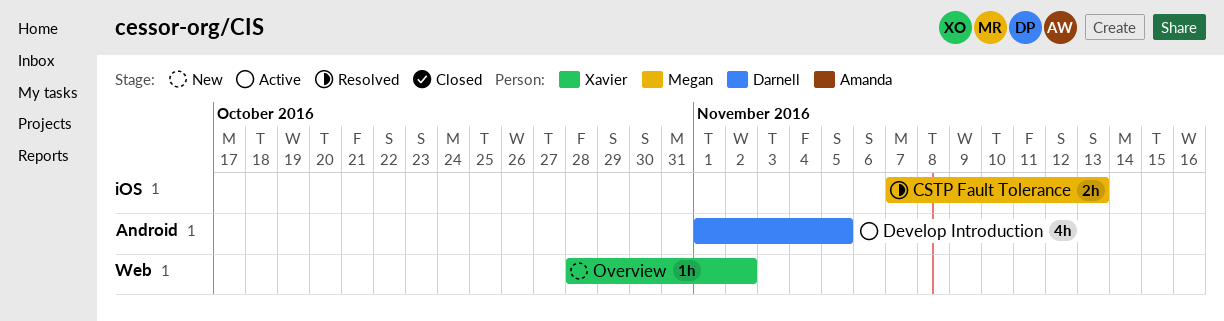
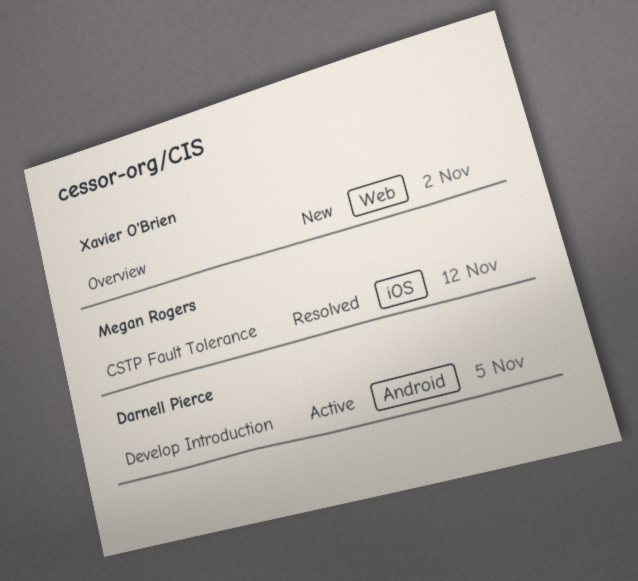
CSTP Fault Tolerance, due: Nov 13 -> Nov 12

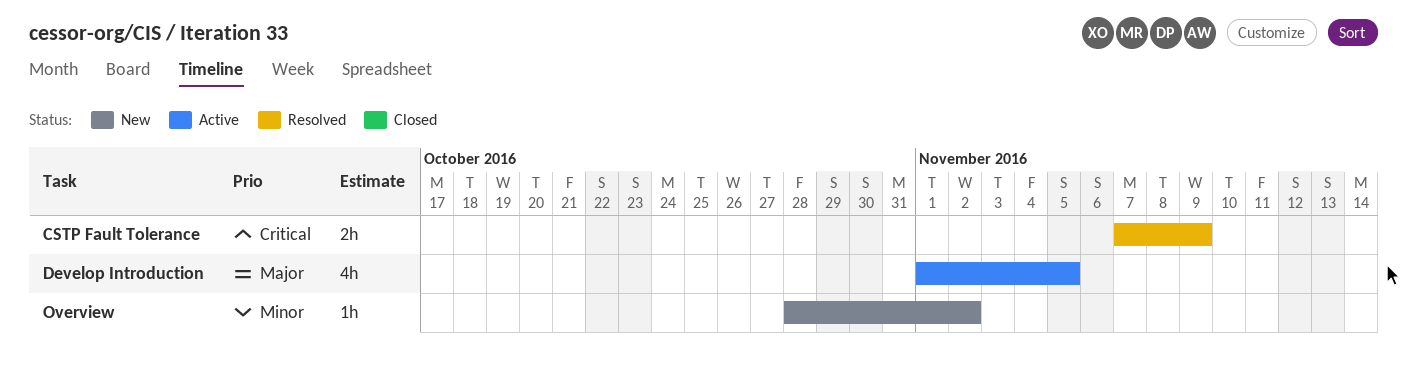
CSTP Fault Tolerance, due: Nov 12 -> Nov 9

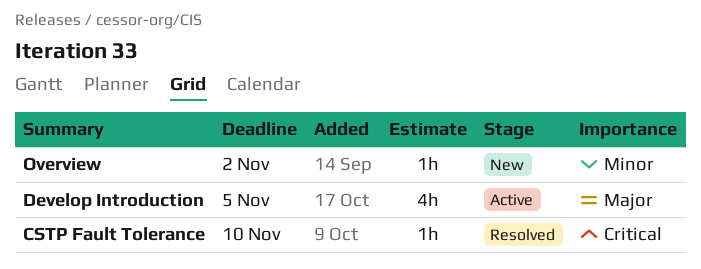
CSTP Fault Tolerance, estimate: 2h -> 1h
CSTP Fault Tolerance, due: Nov 9 -> Nov 10

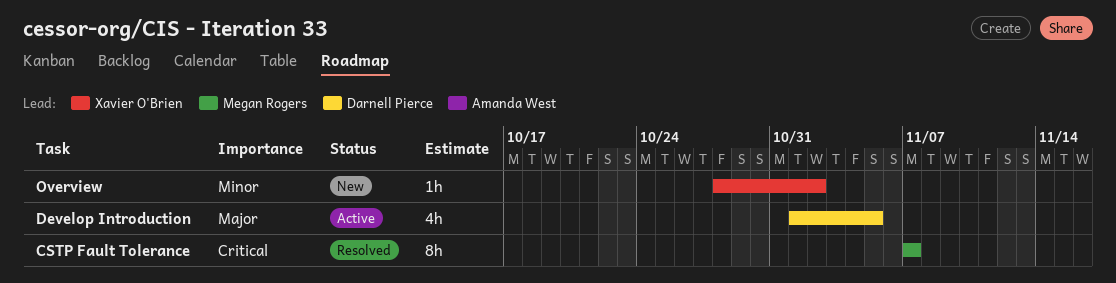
CSTP Fault Tolerance, estimate: 1h -> 8h
CSTP Fault Tolerance, due: Nov 10 -> Nov 7

